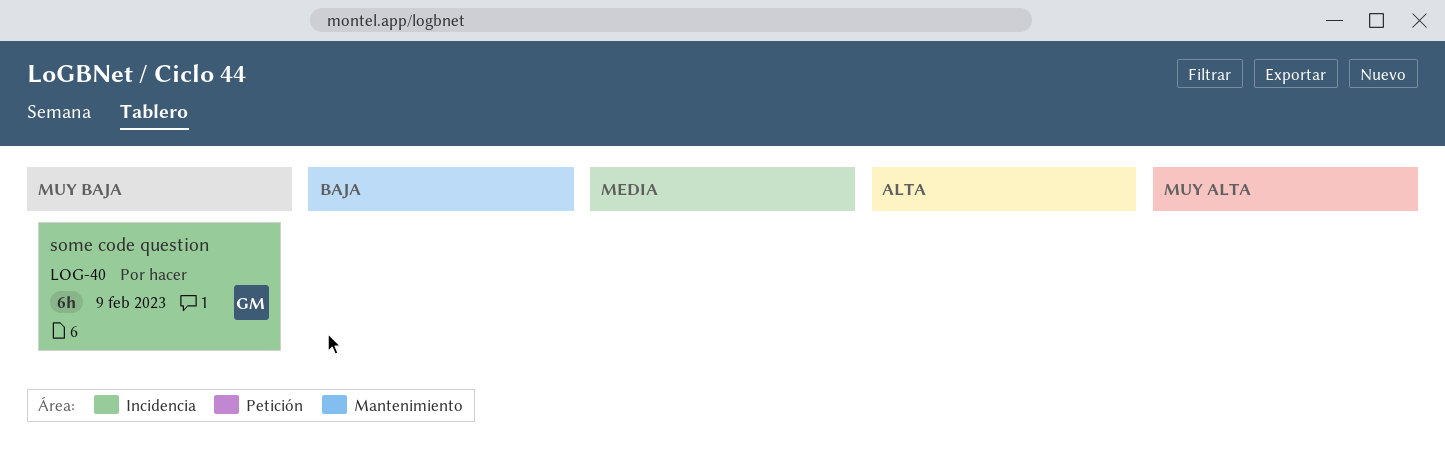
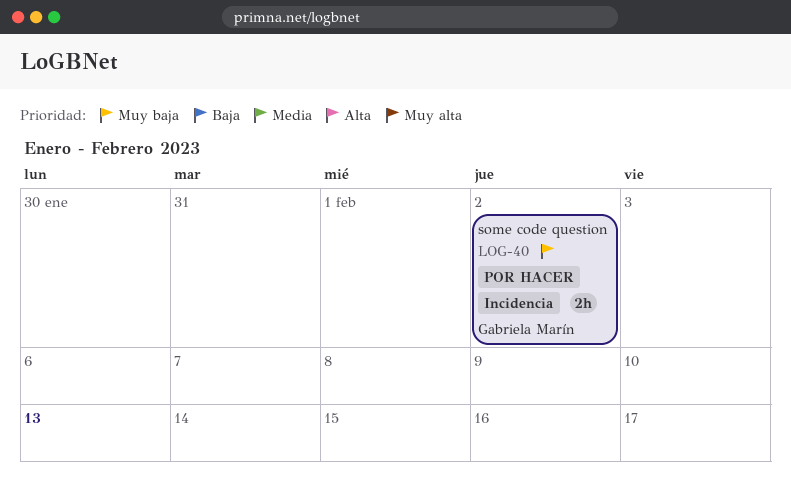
LOG-40, estimate: 6h -> 2h
LOG-40, due: Feb 9 -> Feb 2

